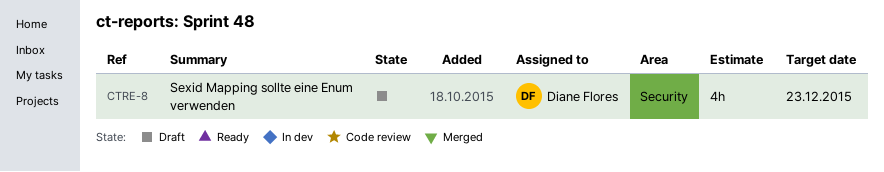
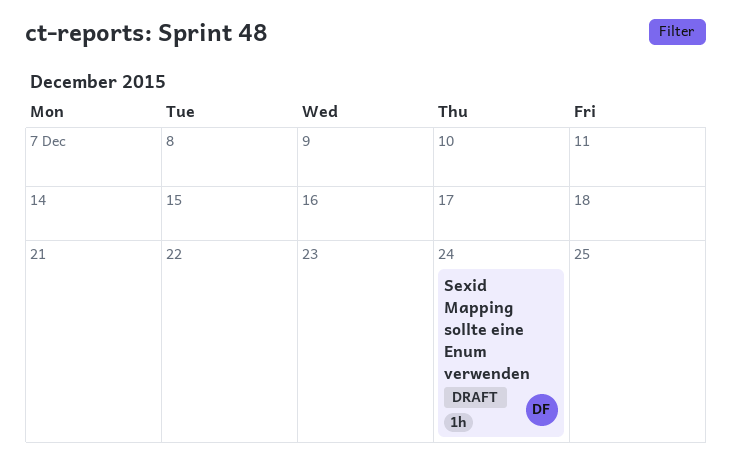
Sexid Mapping sollte eine Enum verwenden, estimate: 4h -> 1h
Sexid Mapping sollte eine Enum verwenden, due: Dec 23 -> Dec 24

